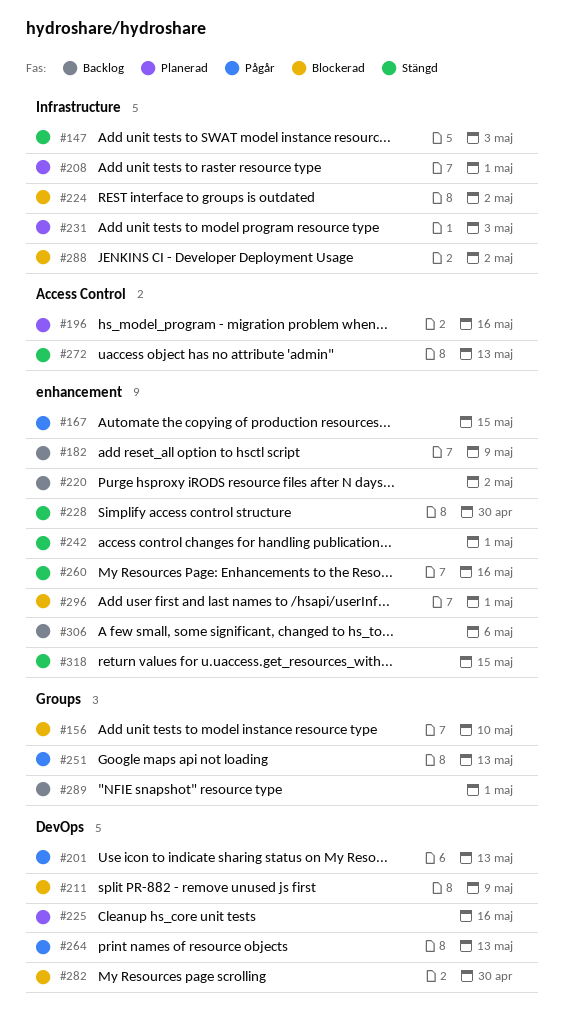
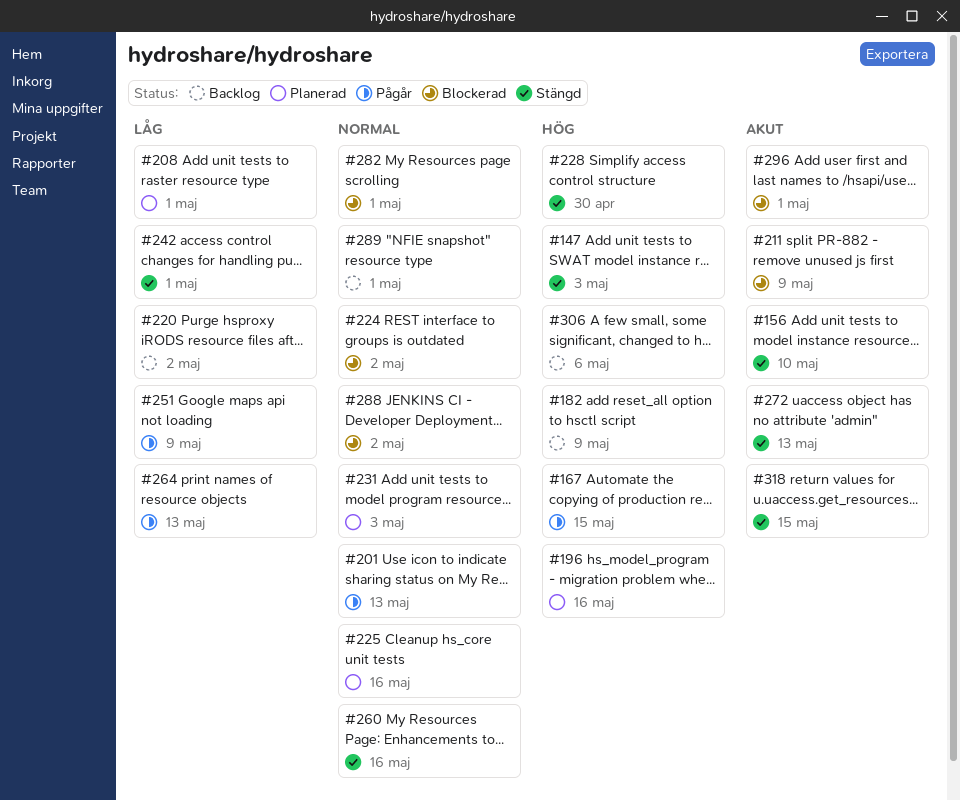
#156, status: Blockerad -> Stängd
#251, due: May 13 -> May 9
#282, due: Apr 30 -> May 1

